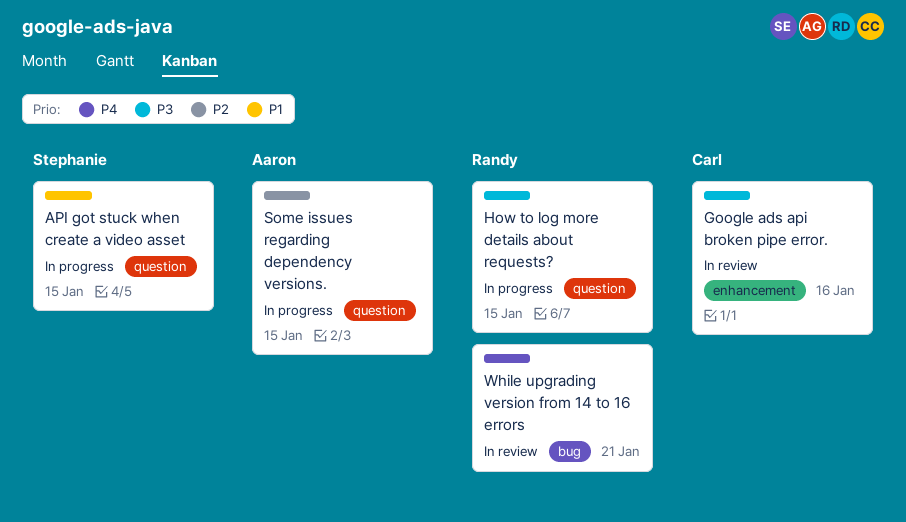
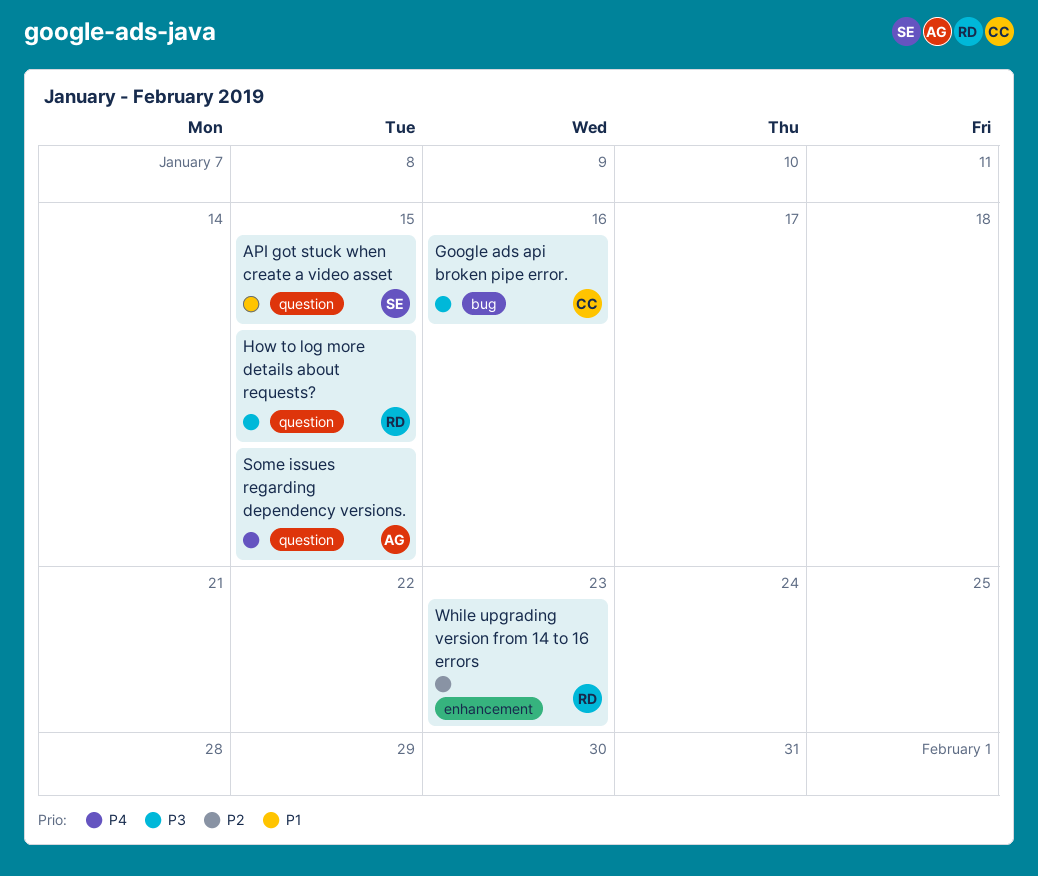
Google ads api broken pipe error., label: enhancement -> bug
Some issues regarding dependency versions., priority: P2 -> P4
While upgrading version from 14 to 16 errors, priority: P4 -> P2
While upgrading version from 14 to 16 errors, label: bug -> enhancement
While upgrading version from 14 to 16 errors, due: Jan 21 -> Jan 23

